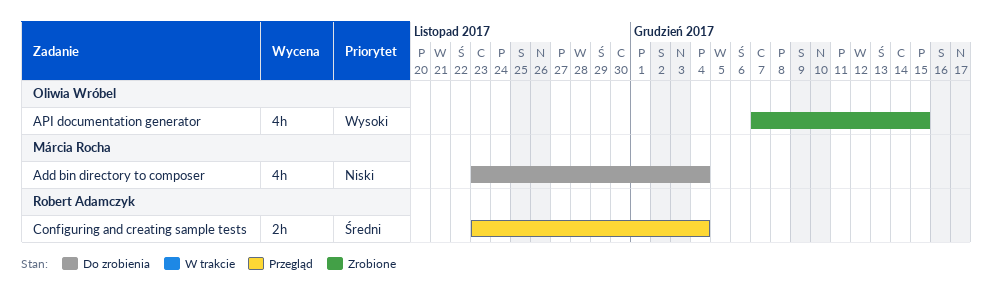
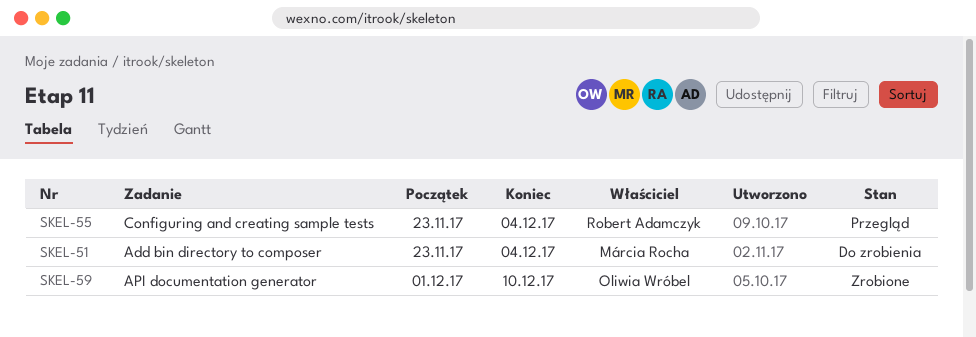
API documentation generator, start: Dec 7 -> Dec 1
API documentation generator, due: Dec 15 -> Dec 10

